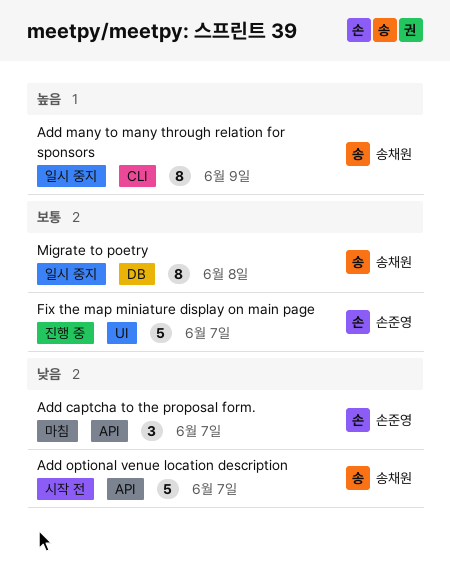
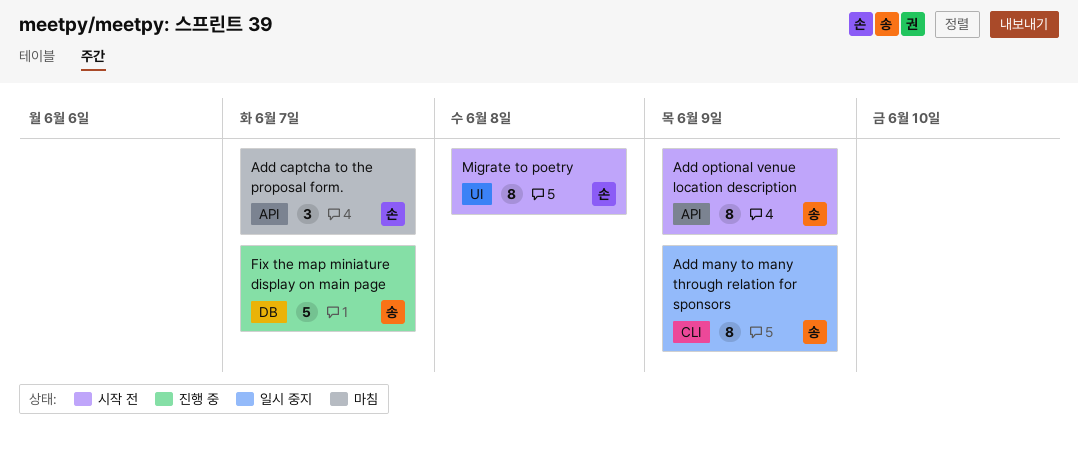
Add optional venue location description, estimate: 5 -> 8
Add optional venue location description, due: Jun 7 -> Jun 9
Fix the map miniature display on main page, owner: 손준영 -> 송채원
Fix the map miniature display on main page, label: UI -> DB
Migrate to poetry, status: 일시 중지 -> 시작 전
Migrate to poetry, owner: 송채원 -> 손준영
Migrate to poetry, label: DB -> UI

